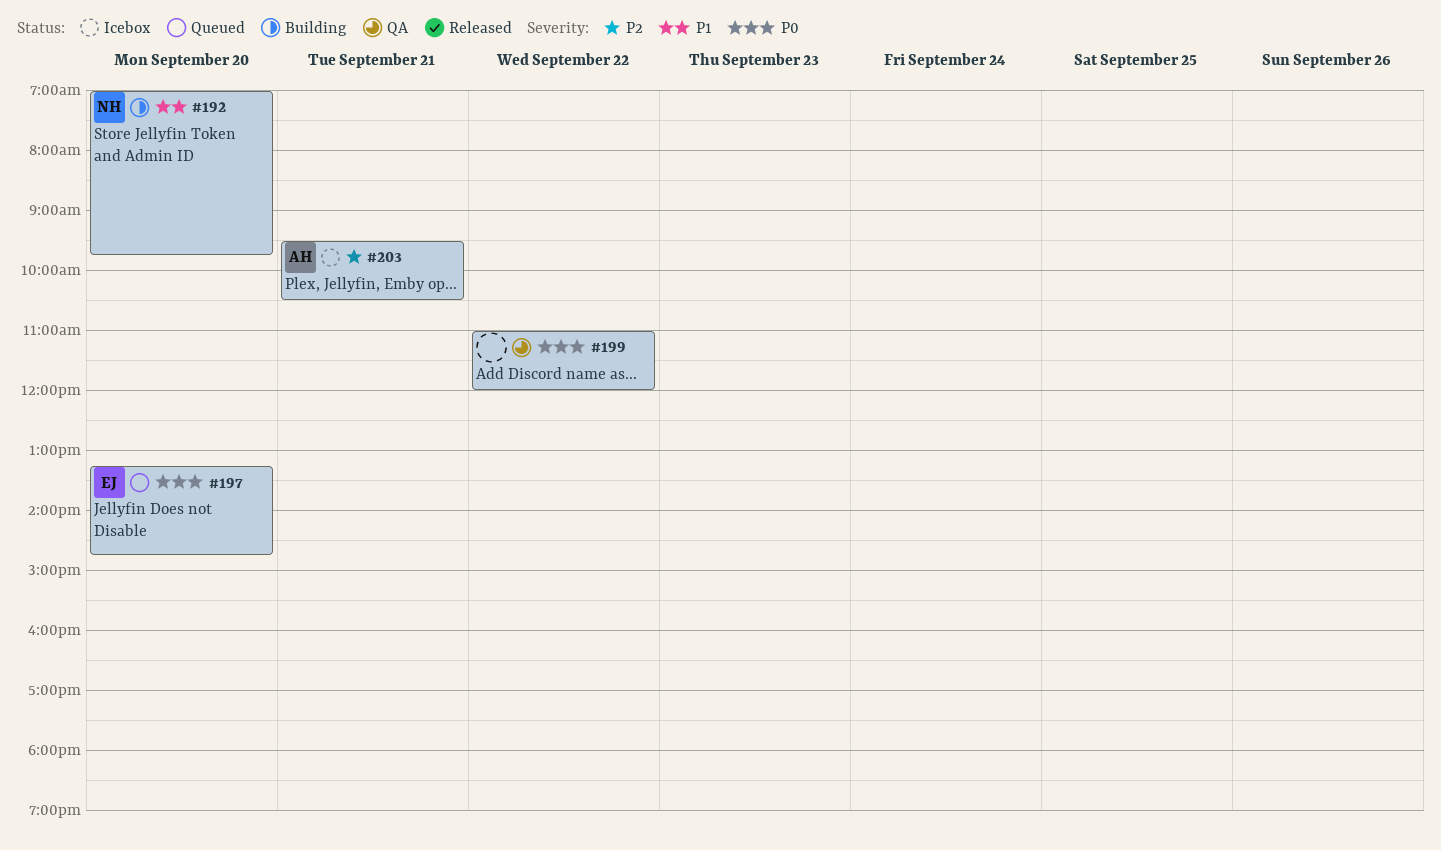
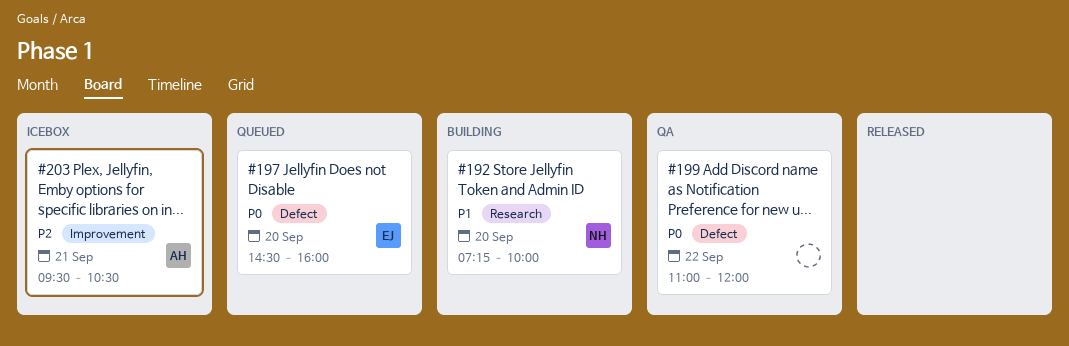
#192, begins: 07:00 -> 07:15
#192, ends: 09:45 -> 10:00
#197, begins: 13:15 -> 14:30
#197, ends: 14:45 -> 16:00

